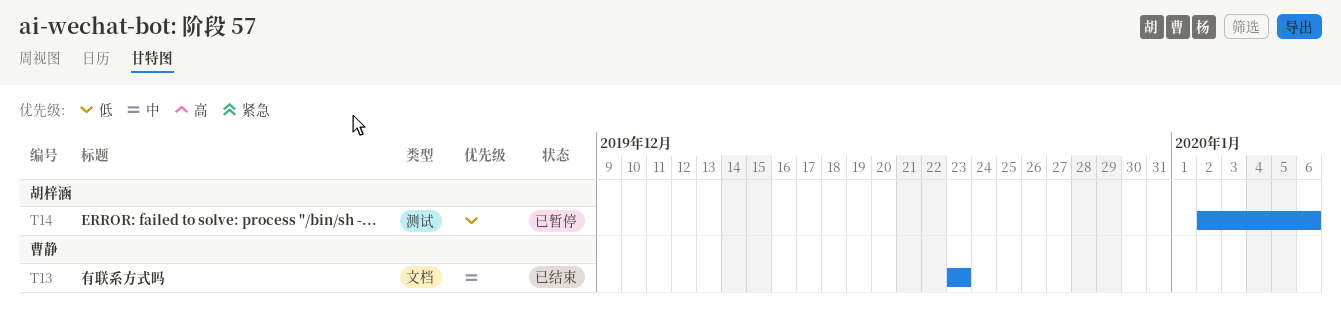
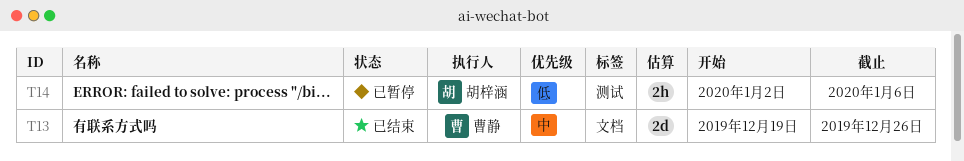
T13, start: Dec 23 -> Dec 19
T13, due: Dec 23 -> Dec 26

